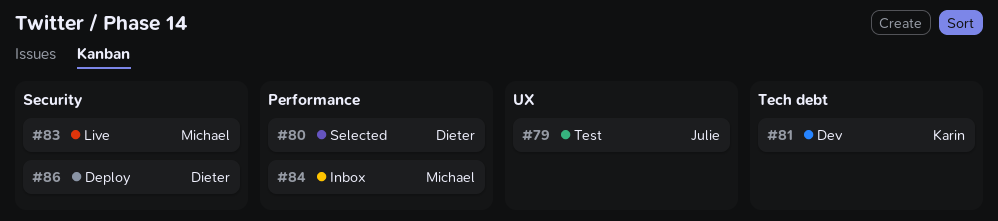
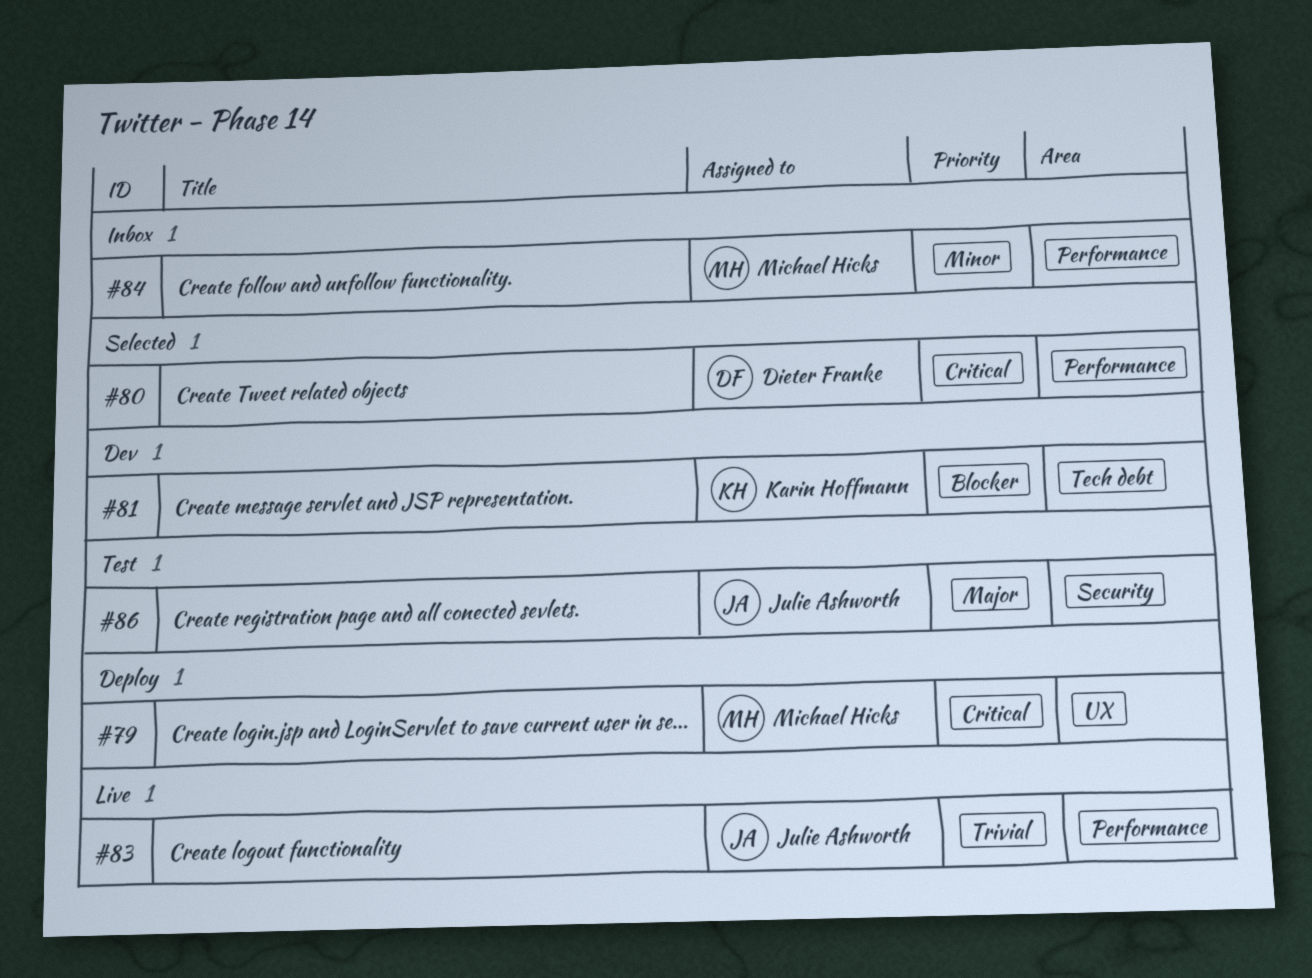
#79, status: Test -> Deploy
#79, owner: Julie Ashworth -> Michael Hicks
#83, owner: Michael Hicks -> Julie Ashworth
#83, label: Security -> Performance
#86, status: Deploy -> Test
#86, owner: Dieter Franke -> Julie Ashworth

